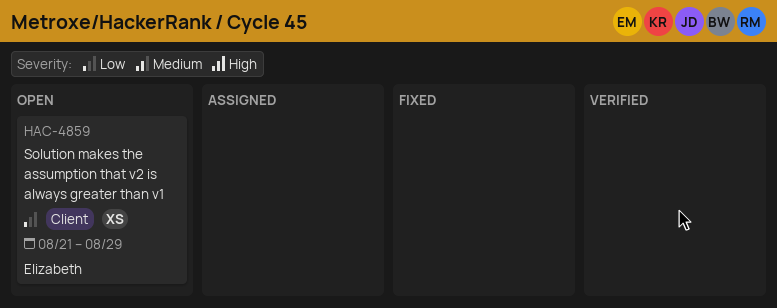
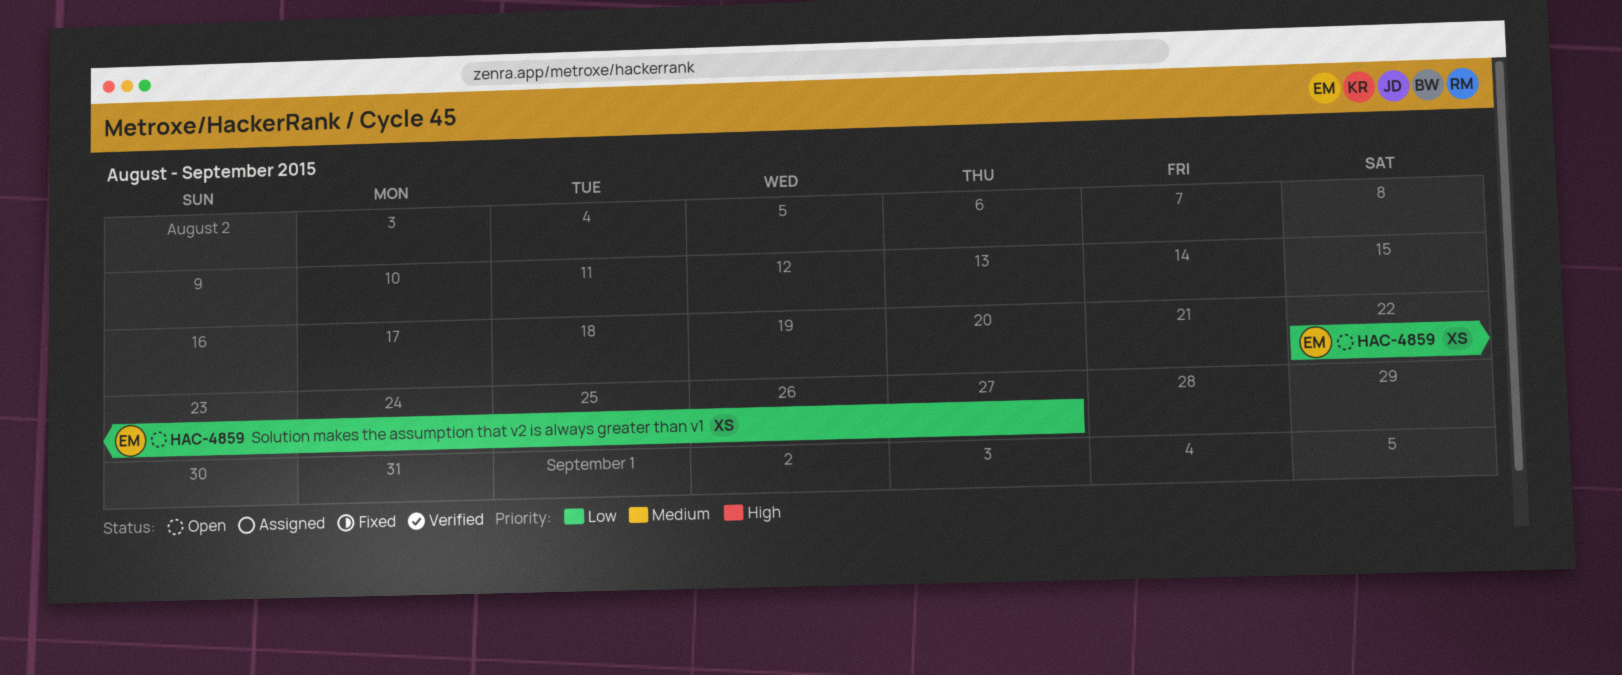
HAC-4859, start: Aug 21 -> Aug 22
HAC-4859, due: Aug 29 -> Aug 27

